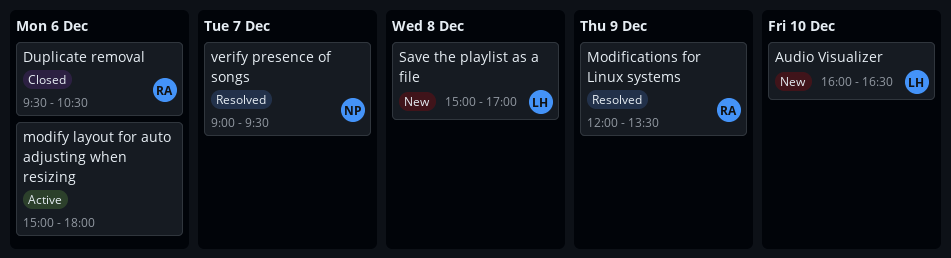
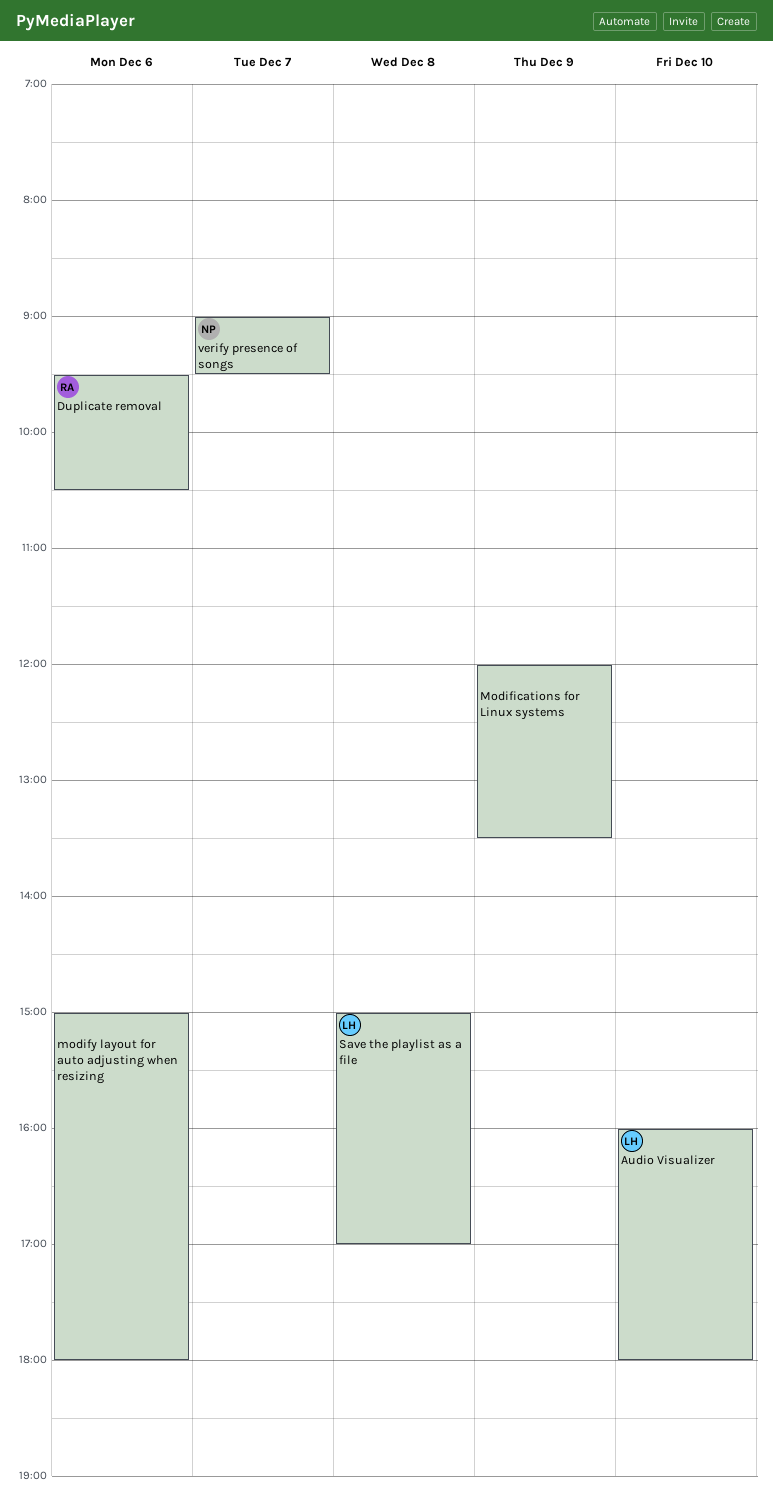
Audio Visualizer, ends: 16:30 -> 18:00
Modifications for Linux systems, owner: RA -> none

